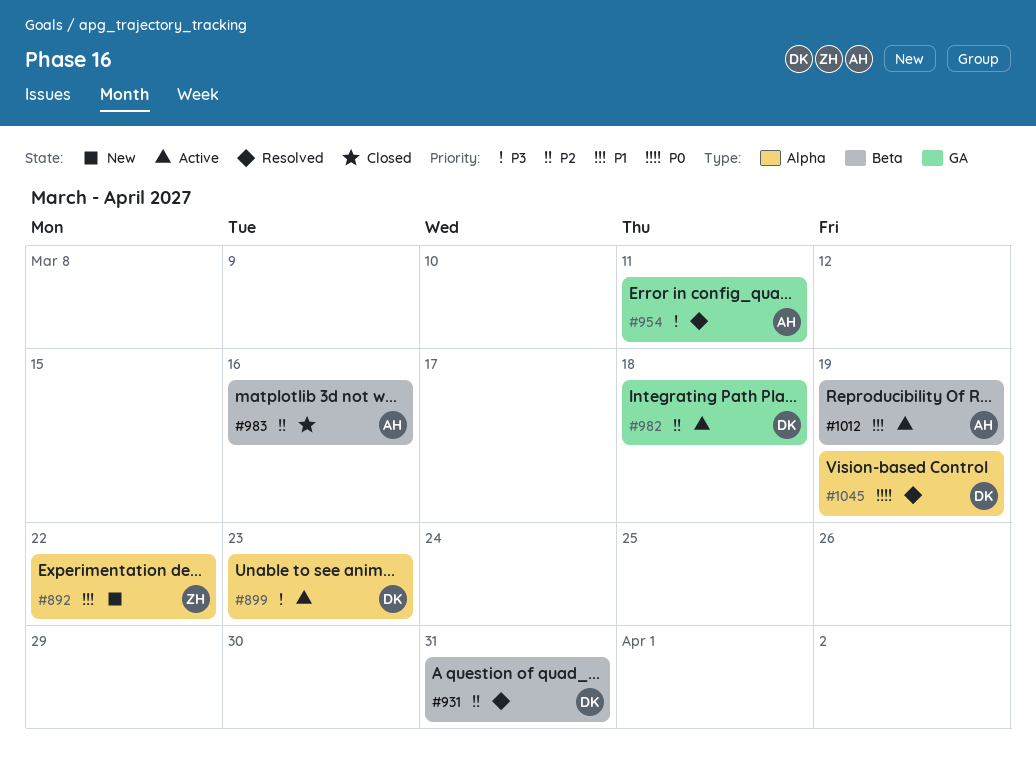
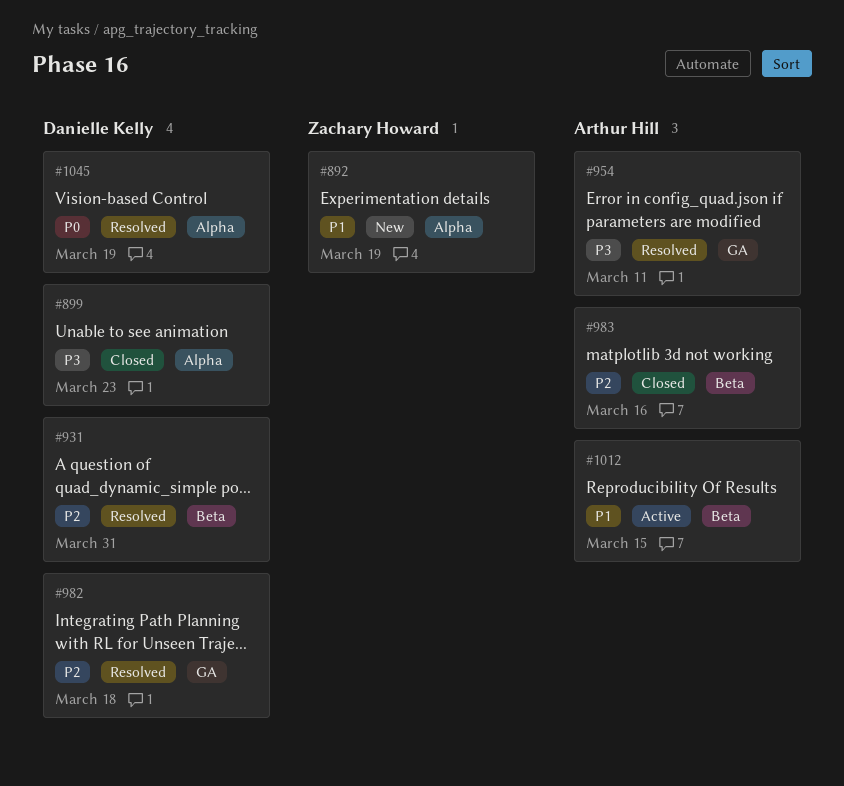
#892, due: Mar 22 -> Mar 19
#899, status: Active -> Closed
#982, status: Active -> Resolved
#1012, due: Mar 19 -> Mar 15

